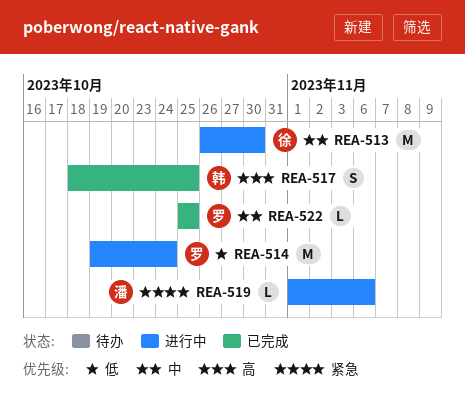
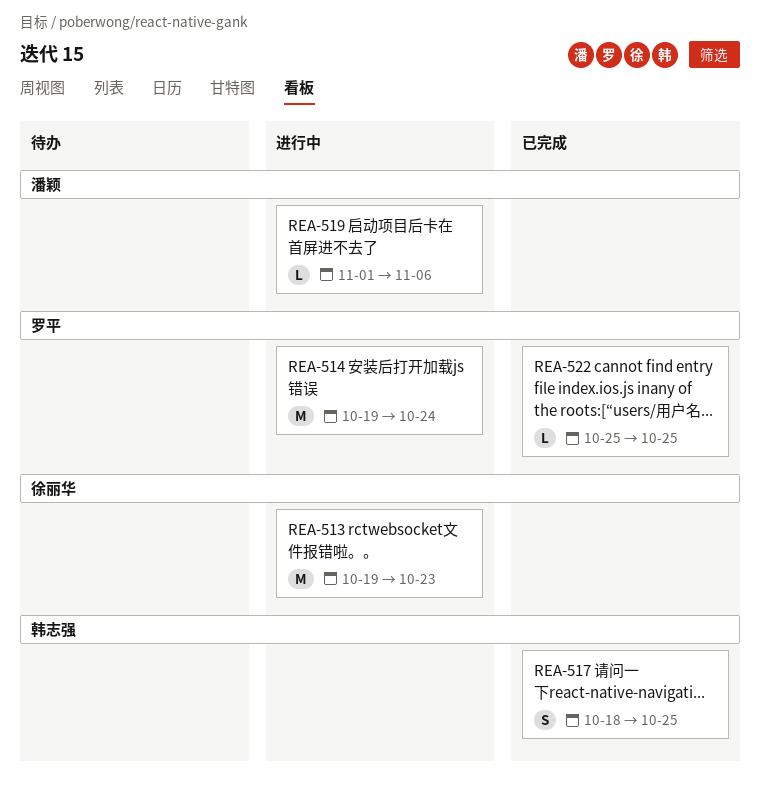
REA-513, start: Oct 26 -> Oct 19
REA-513, due: Oct 30 -> Oct 23

